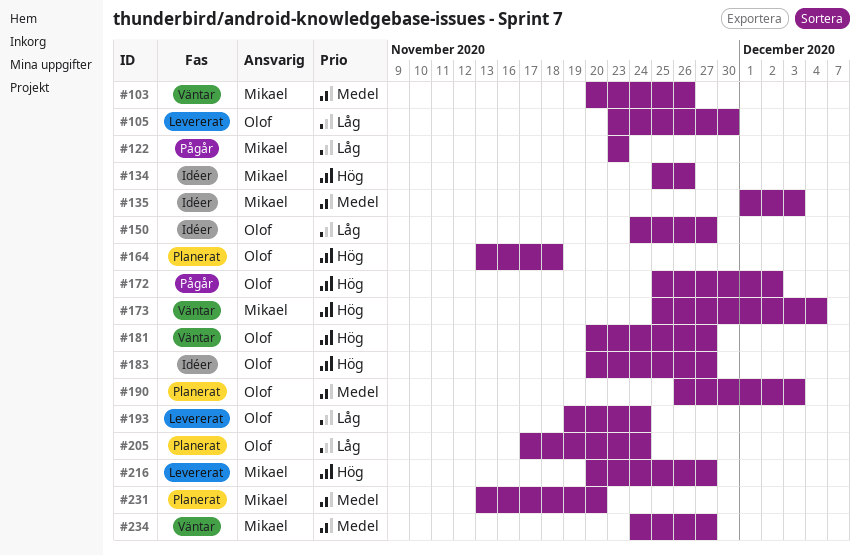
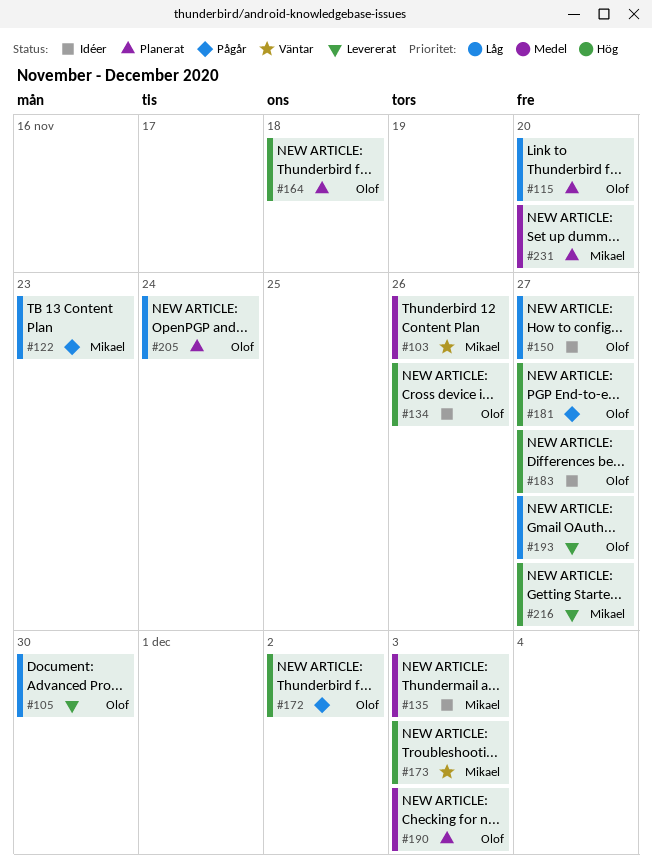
#115: none -> present
#134, owner: Mikael -> Olof
#173, due: Dec 4 -> Dec 3
#181, status: Väntar -> Pågår
#193, due: Nov 24 -> Nov 27
#234: present -> none

